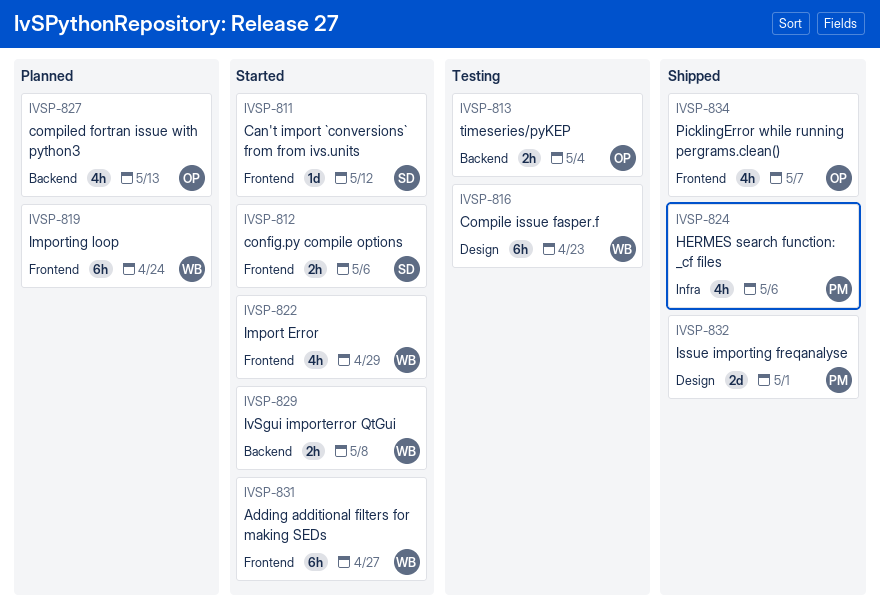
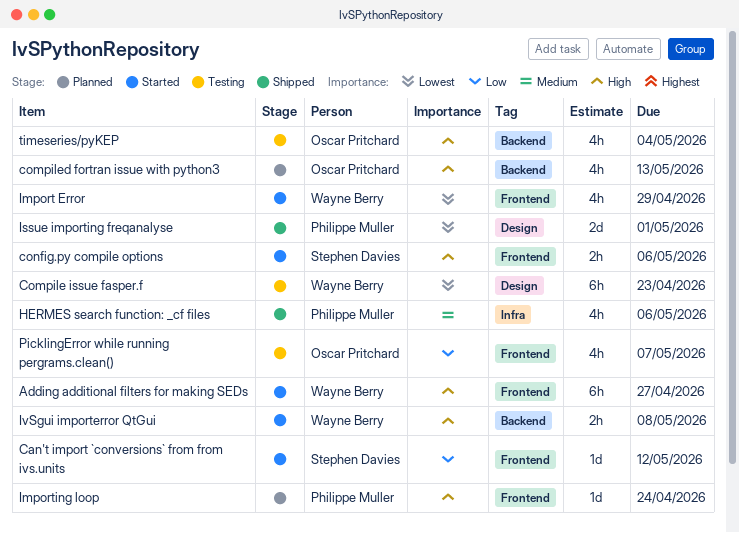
Importing loop, owner: Wayne Berry -> Philippe Muller
Importing loop, estimate: 6h -> 1d
PicklingError while running pergrams.clean(), status: Shipped -> Testing
timeseries/pyKEP, estimate: 2h -> 4h

